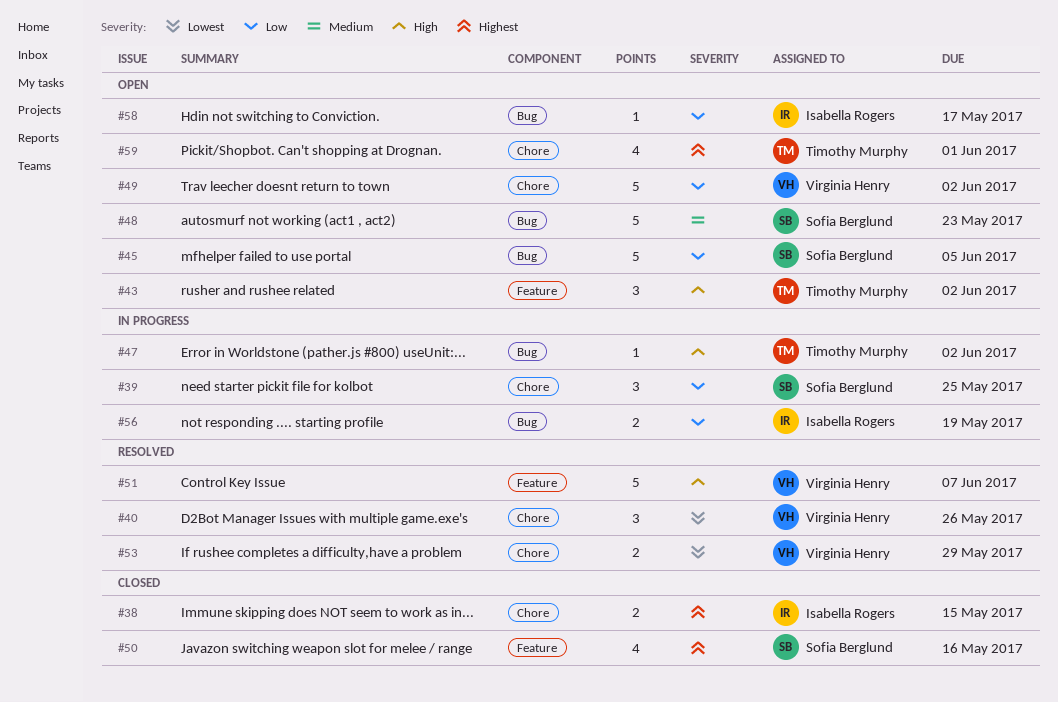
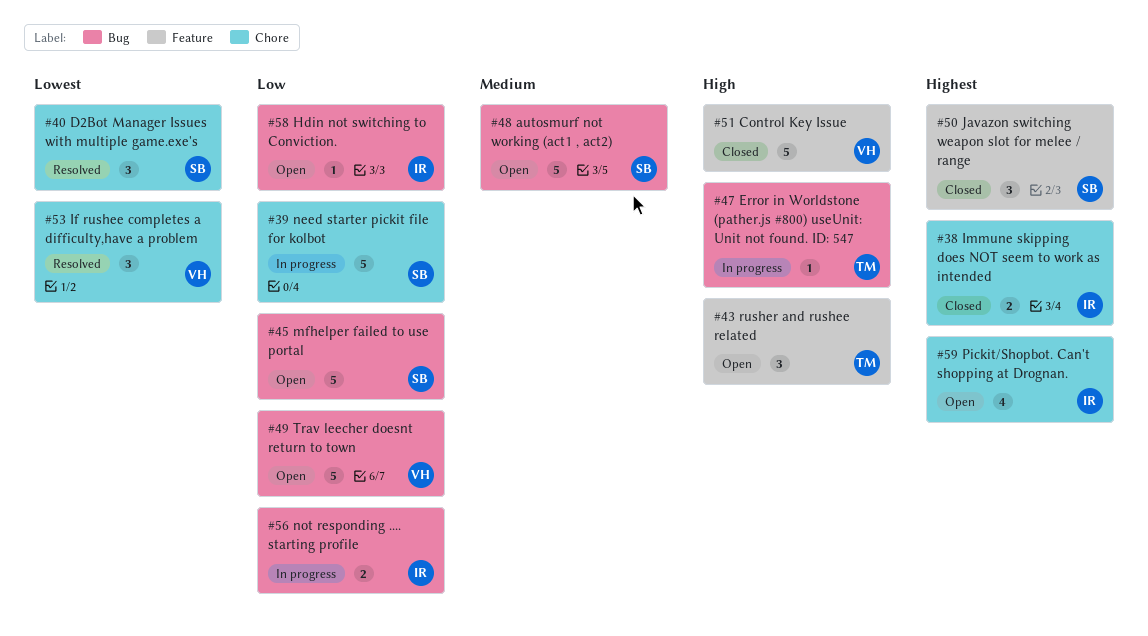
#39, estimate: 3 -> 5
#40, owner: Virginia Henry -> Sofia Berglund
#49, label: Chore -> Bug
#50, estimate: 4 -> 3
#51, status: Resolved -> Closed
#53, estimate: 2 -> 3
#59, owner: Timothy Murphy -> Isabella Rogers

